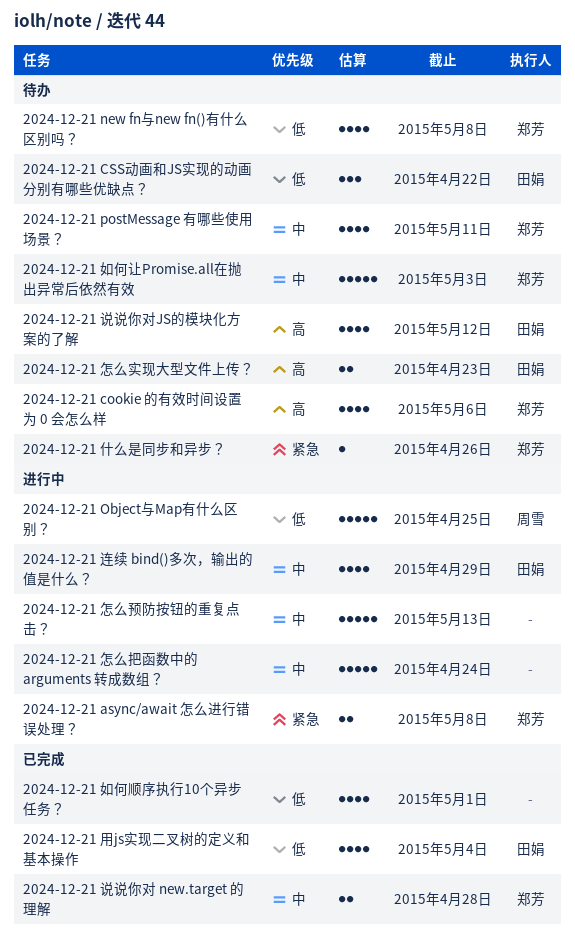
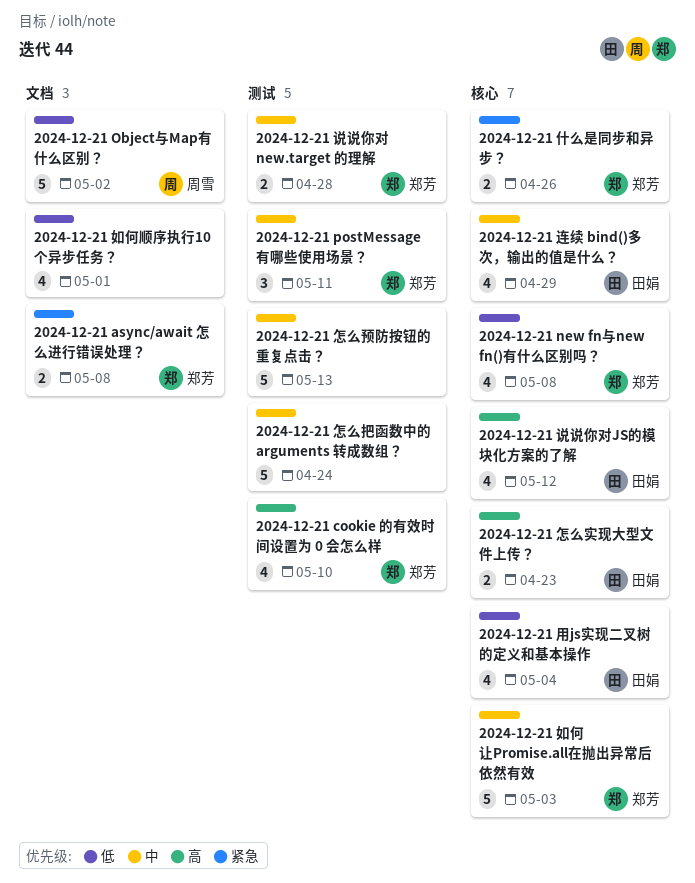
2024-12-21 cookie 的有效时间设置为 0 会怎么样, due: May 6 -> May 10
2024-12-21 CSS动画和JS实现的动画分别有哪些优缺点？: present -> none
2024-12-21 Object与Map有什么区别？, due: Apr 25 -> May 2
2024-12-21 postMessage 有哪些使用场景？, estimate: 4 -> 3
2024-12-21 什么是同步和异步？, estimate: 1 -> 2

